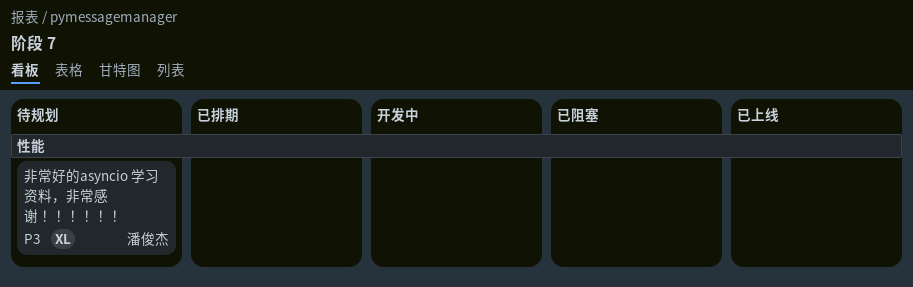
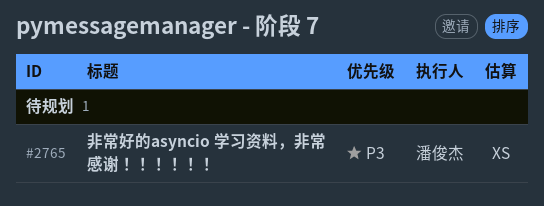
非常好的asyncio 学习资料，非常感谢！！！！！！, estimate: XL -> XS

